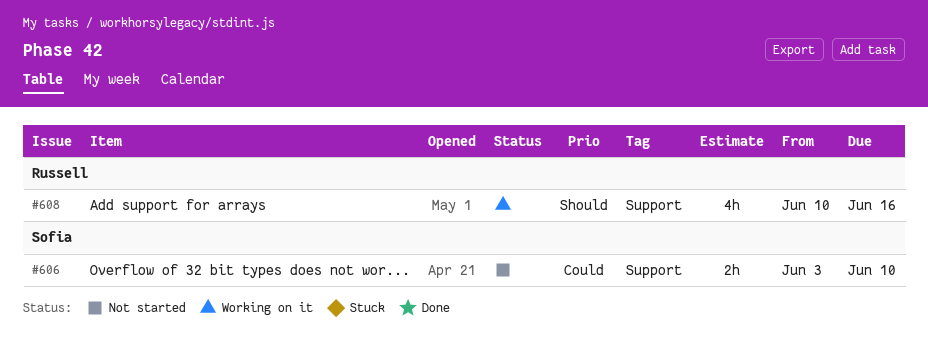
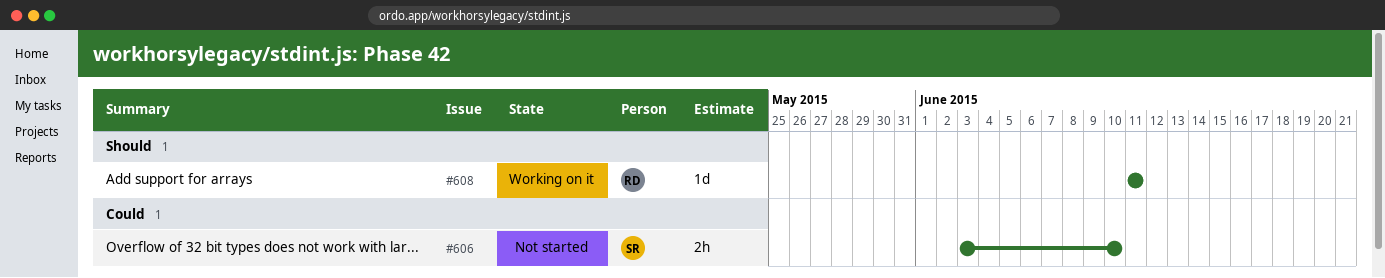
#608, estimate: 4h -> 1d
#608, start: Jun 10 -> Jun 11
#608, due: Jun 16 -> Jun 11

